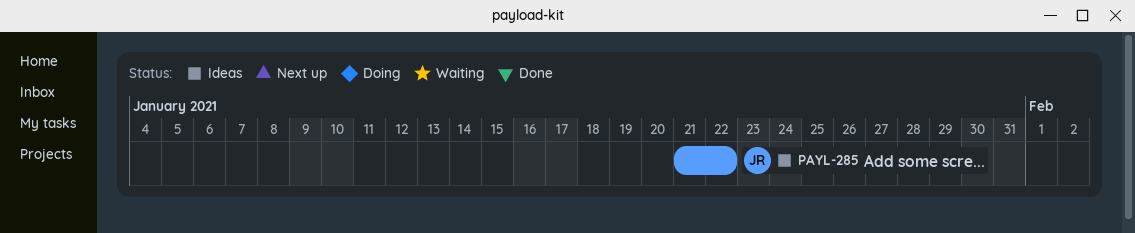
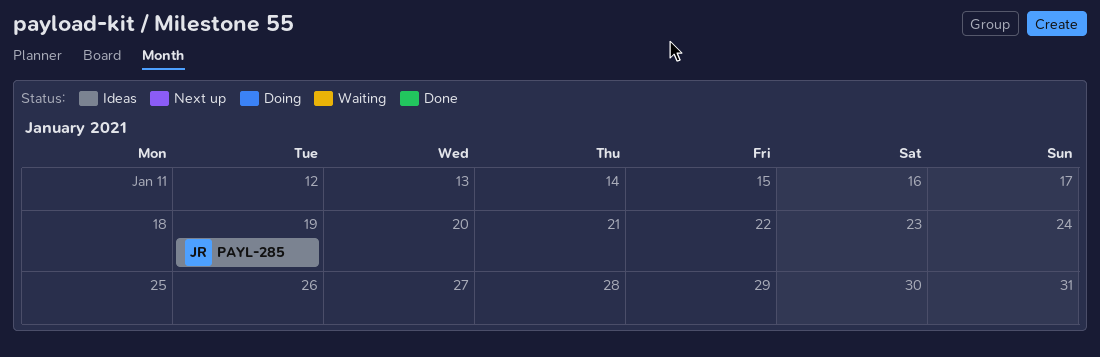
PAYL-285, start: Jan 21 -> Jan 19
PAYL-285, due: Jan 22 -> Jan 19

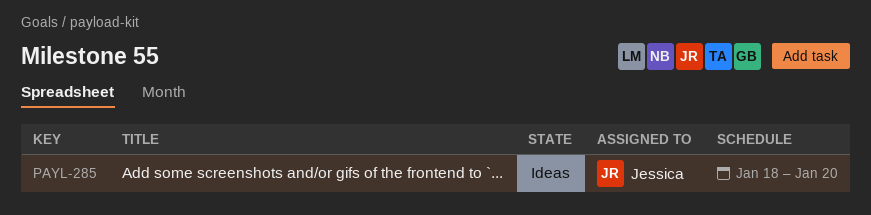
PAYL-285, start: Jan 19 -> Jan 18
PAYL-285, due: Jan 19 -> Jan 20

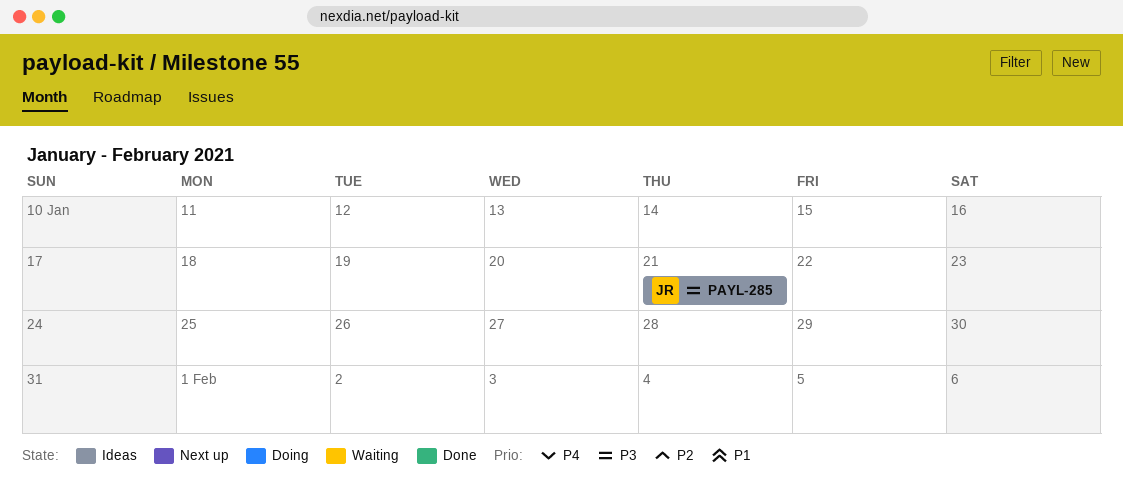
PAYL-285, start: Jan 18 -> Jan 21
PAYL-285, due: Jan 20 -> Jan 21

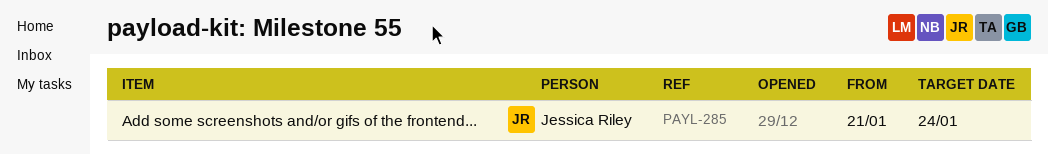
PAYL-285, due: Jan 21 -> Jan 24

